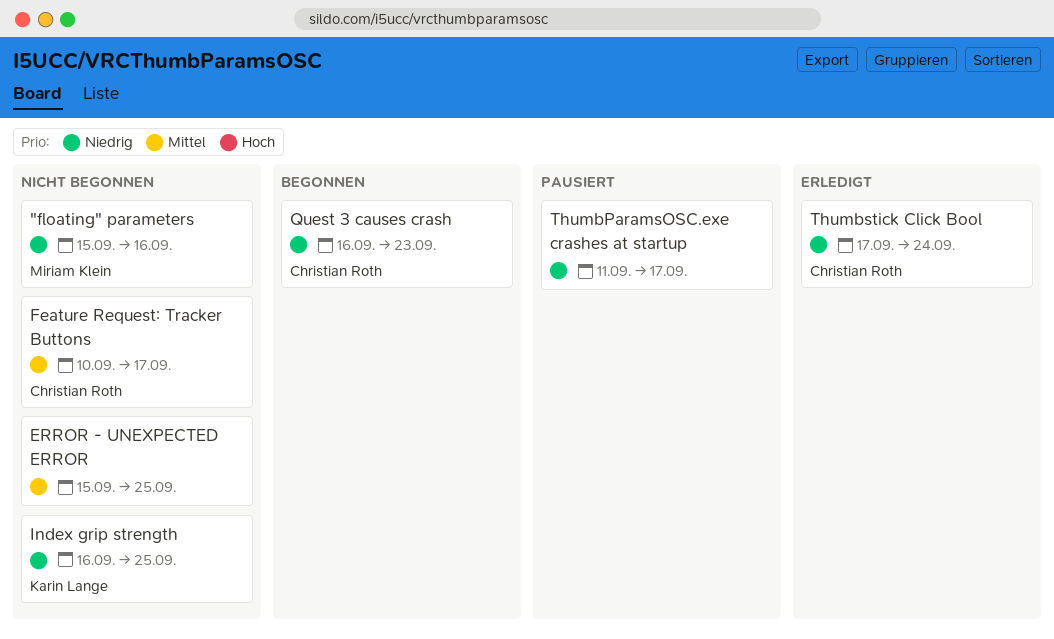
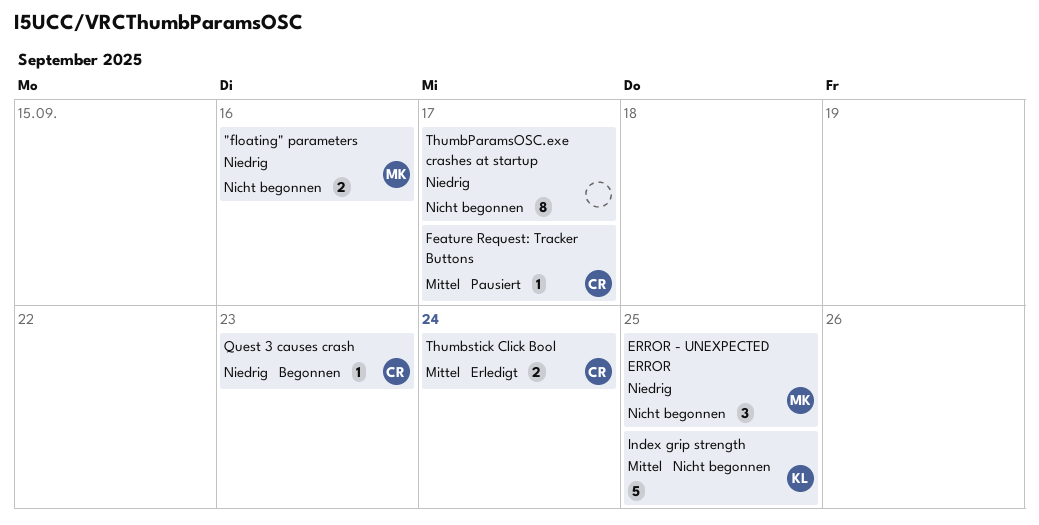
ERROR - UNEXPECTED ERROR, owner: none -> Miriam Klein
ERROR - UNEXPECTED ERROR, priority: Mittel -> Niedrig
Feature Request: Tracker Buttons, status: Nicht begonnen -> Pausiert
Index grip strength, priority: Niedrig -> Mittel
ThumbParamsOSC.exe crashes at startup, status: Pausiert -> Nicht begonnen
Thumbstick Click Bool, priority: Niedrig -> Mittel

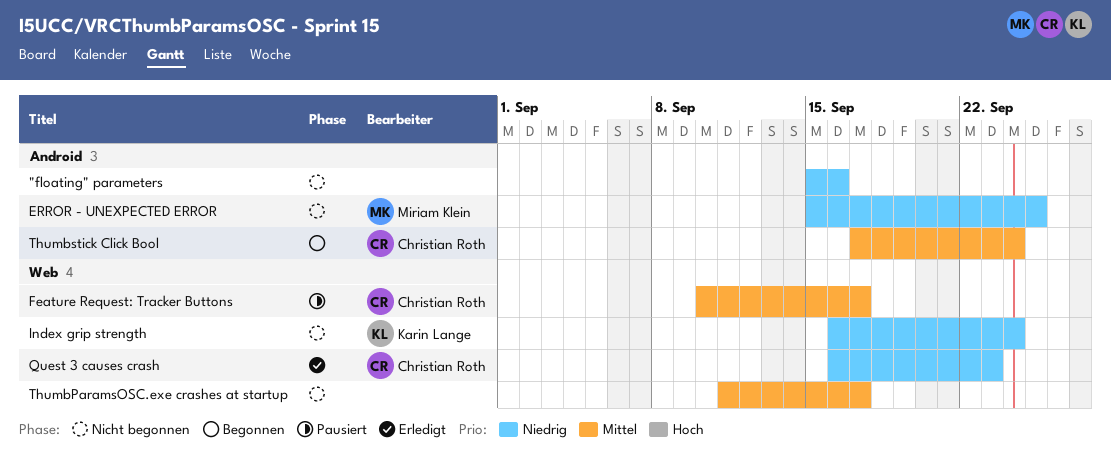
"floating" parameters, owner: Miriam Klein -> none
Index grip strength, priority: Mittel -> Niedrig
Index grip strength, due: Sep 25 -> Sep 24
Quest 3 causes crash, status: Begonnen -> Erledigt
ThumbParamsOSC.exe crashes at startup, priority: Niedrig -> Mittel
Thumbstick Click Bool, status: Erledigt -> Begonnen

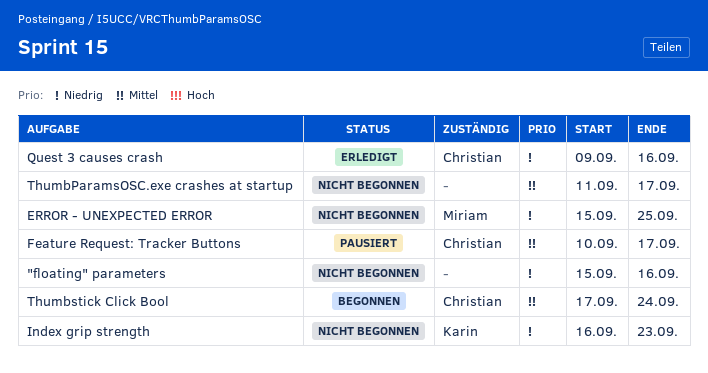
Index grip strength, due: Sep 24 -> Sep 23
Quest 3 causes crash, start: Sep 16 -> Sep 9
Quest 3 causes crash, due: Sep 23 -> Sep 16

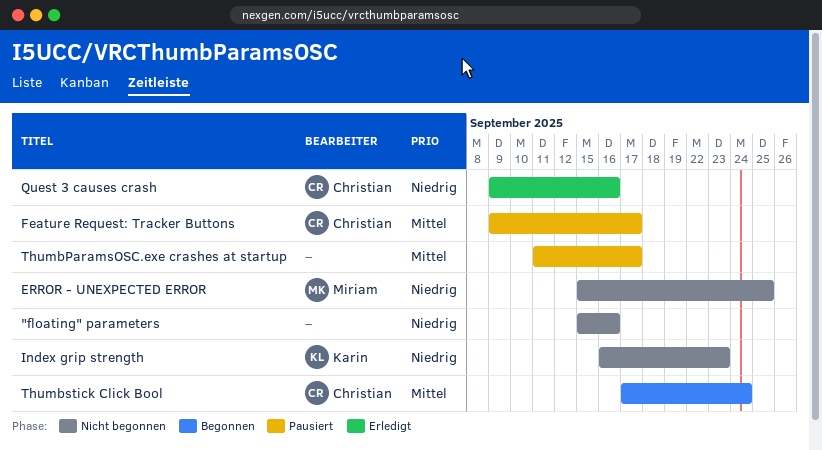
Feature Request: Tracker Buttons, start: Sep 10 -> Sep 9
ThumbParamsOSC.exe crashes at startup, status: Nicht begonnen -> Pausiert

